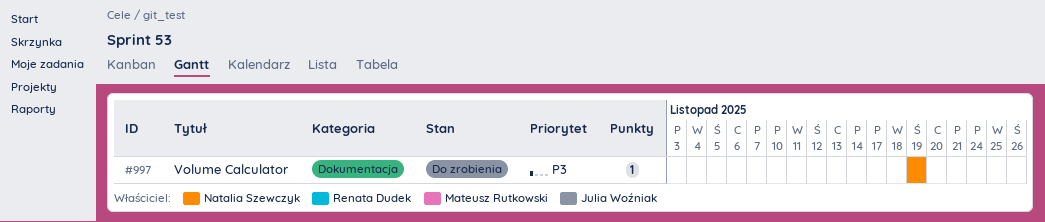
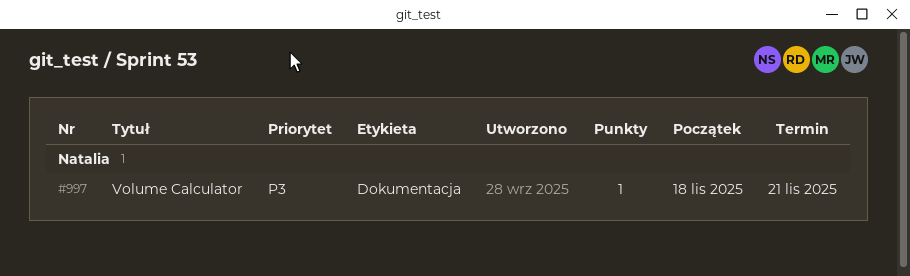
#997, start: Nov 19 -> Nov 18
#997, due: Nov 19 -> Nov 21

